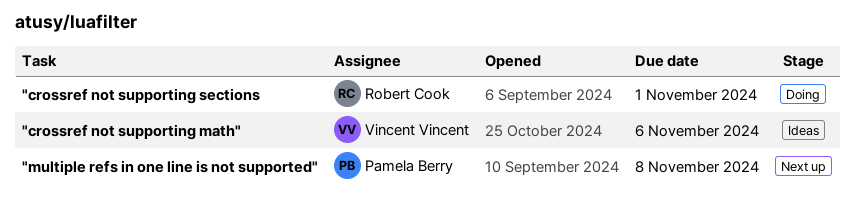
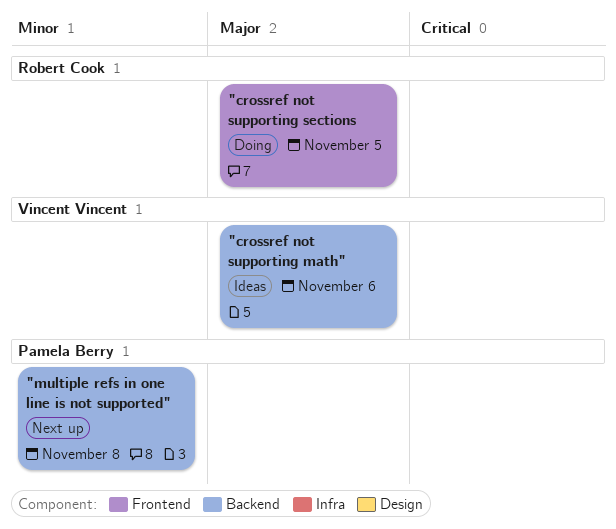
"crossref not supporting sections, due: Nov 1 -> Nov 5

